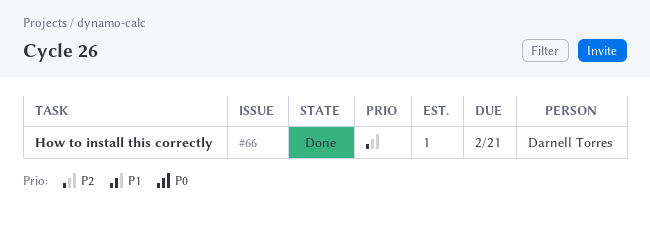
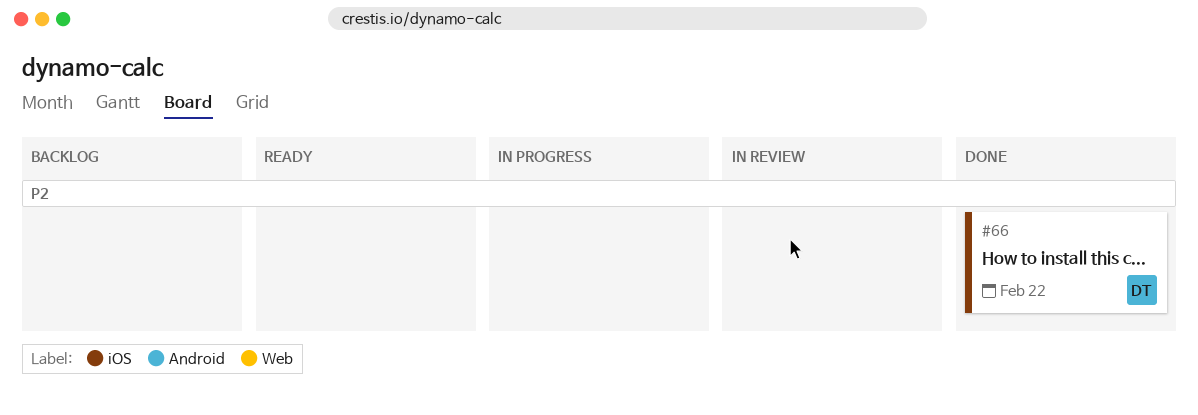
#66, due: Feb 21 -> Feb 22

